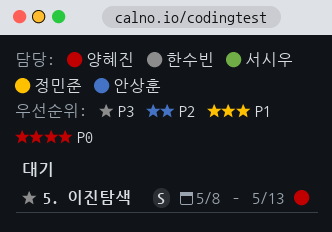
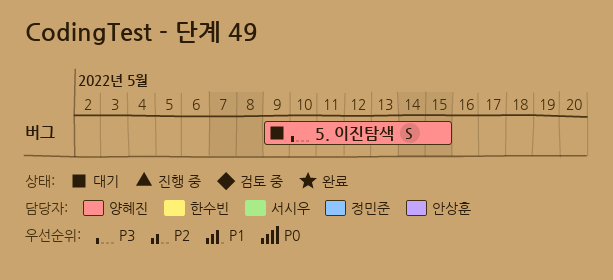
5. 이진탐색, start: May 8 -> May 9
5. 이진탐색, due: May 13 -> May 15

